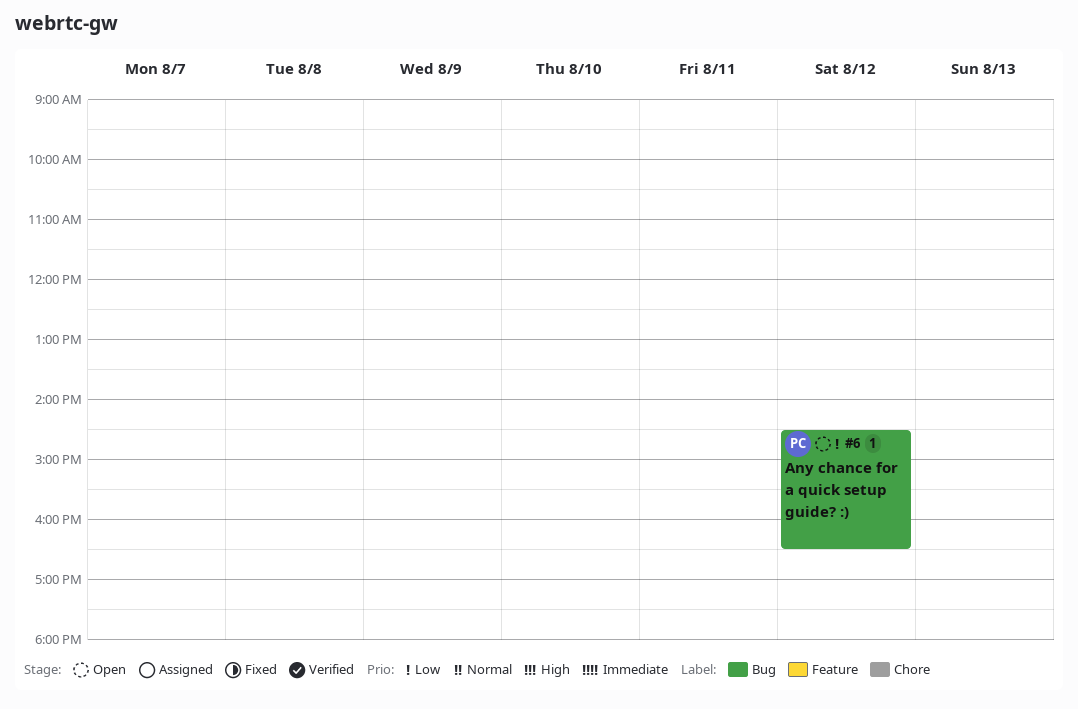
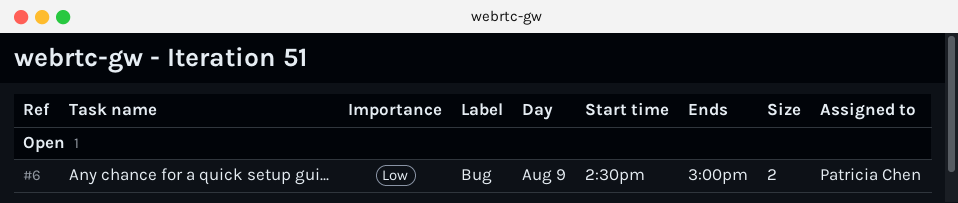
#6, estimate: 1 -> 2
#6, day: Aug 12 -> Aug 9
#6, ends: 16:30 -> 15:00

